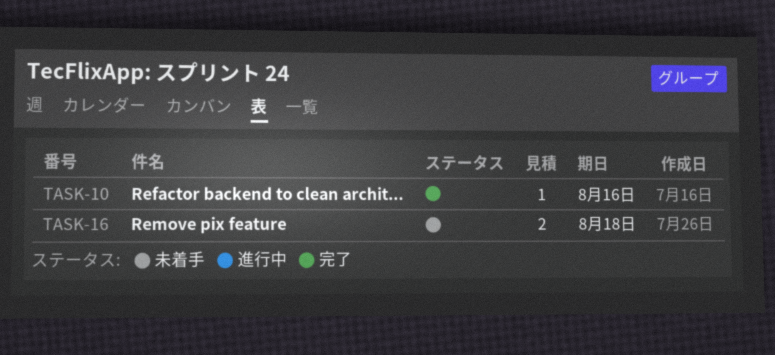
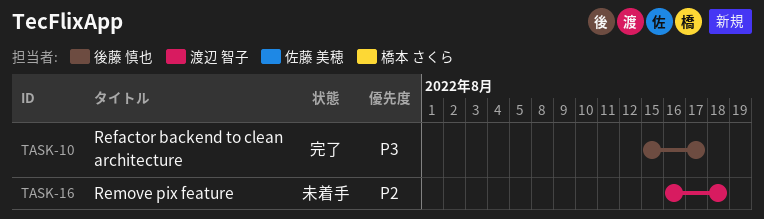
TASK-10, due: Aug 16 -> Aug 17

